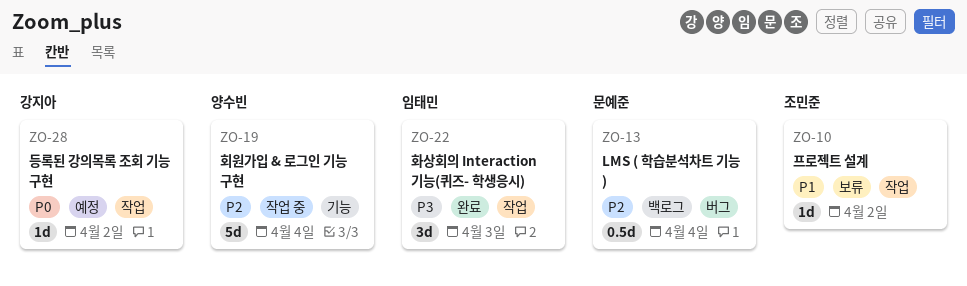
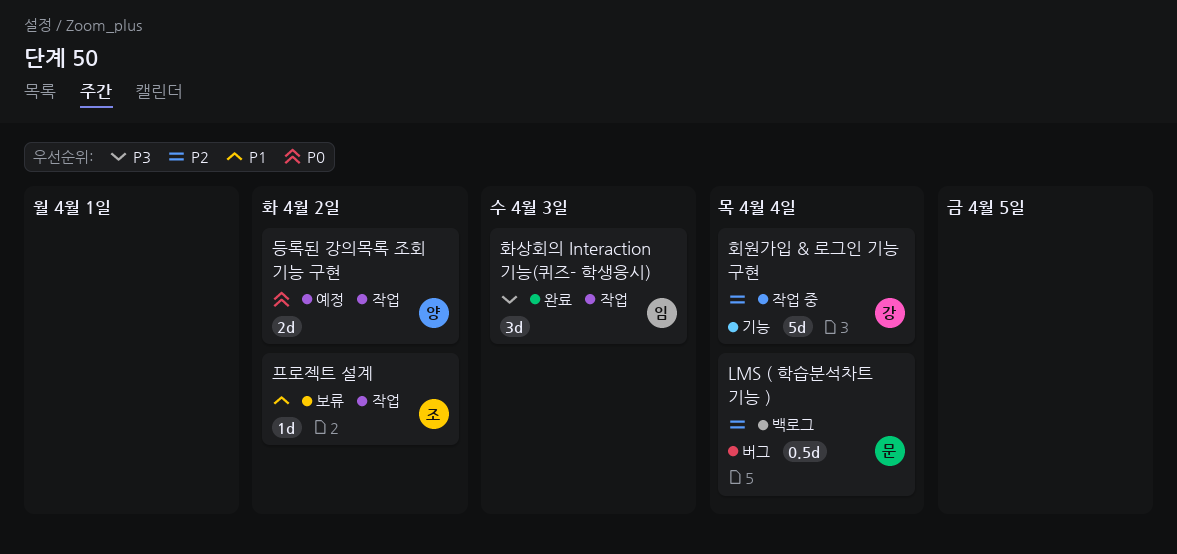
등록된 강의목록 조회 기능 구현, owner: 강지아 -> 양수빈
등록된 강의목록 조회 기능 구현, estimate: 1d -> 2d
회원가입 & 로그인 기능 구현, owner: 양수빈 -> 강지아

